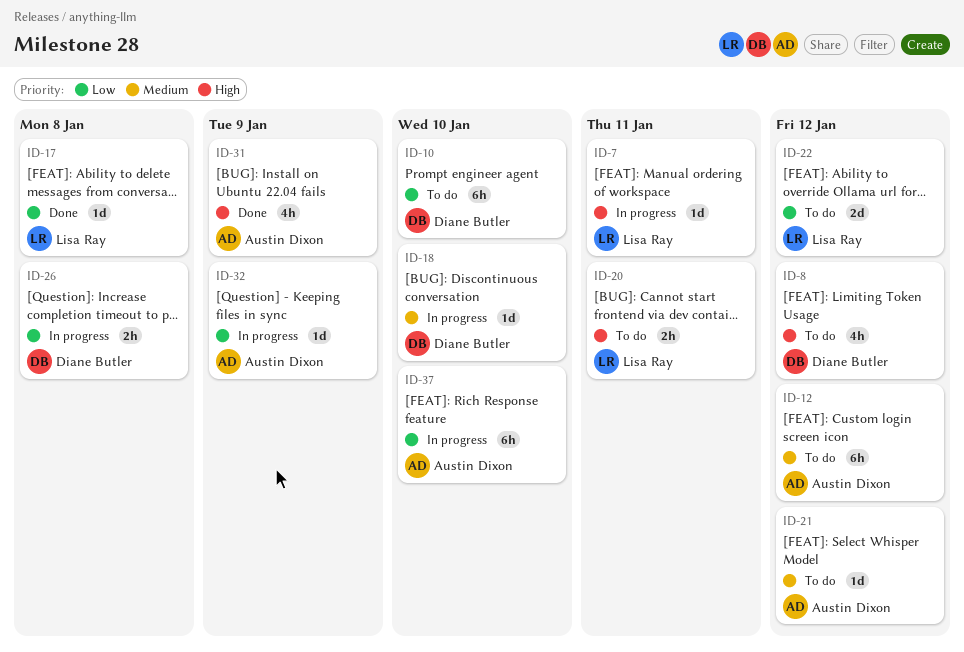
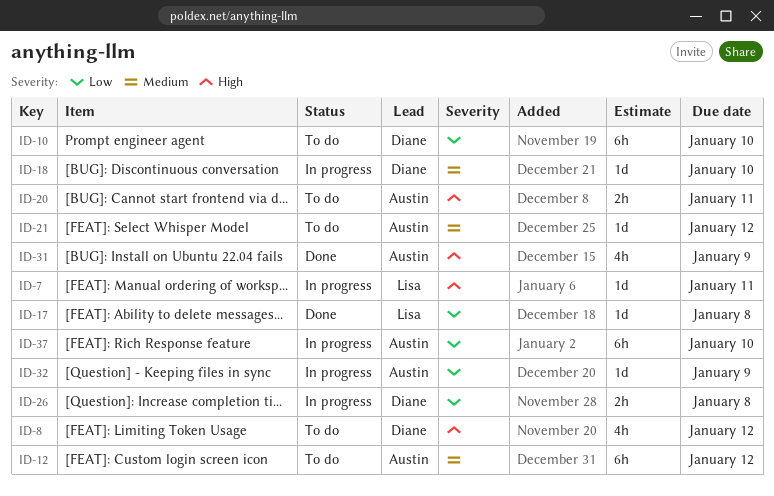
ID-20, owner: Lisa Ray -> Austin Dixon
ID-22: present -> none

